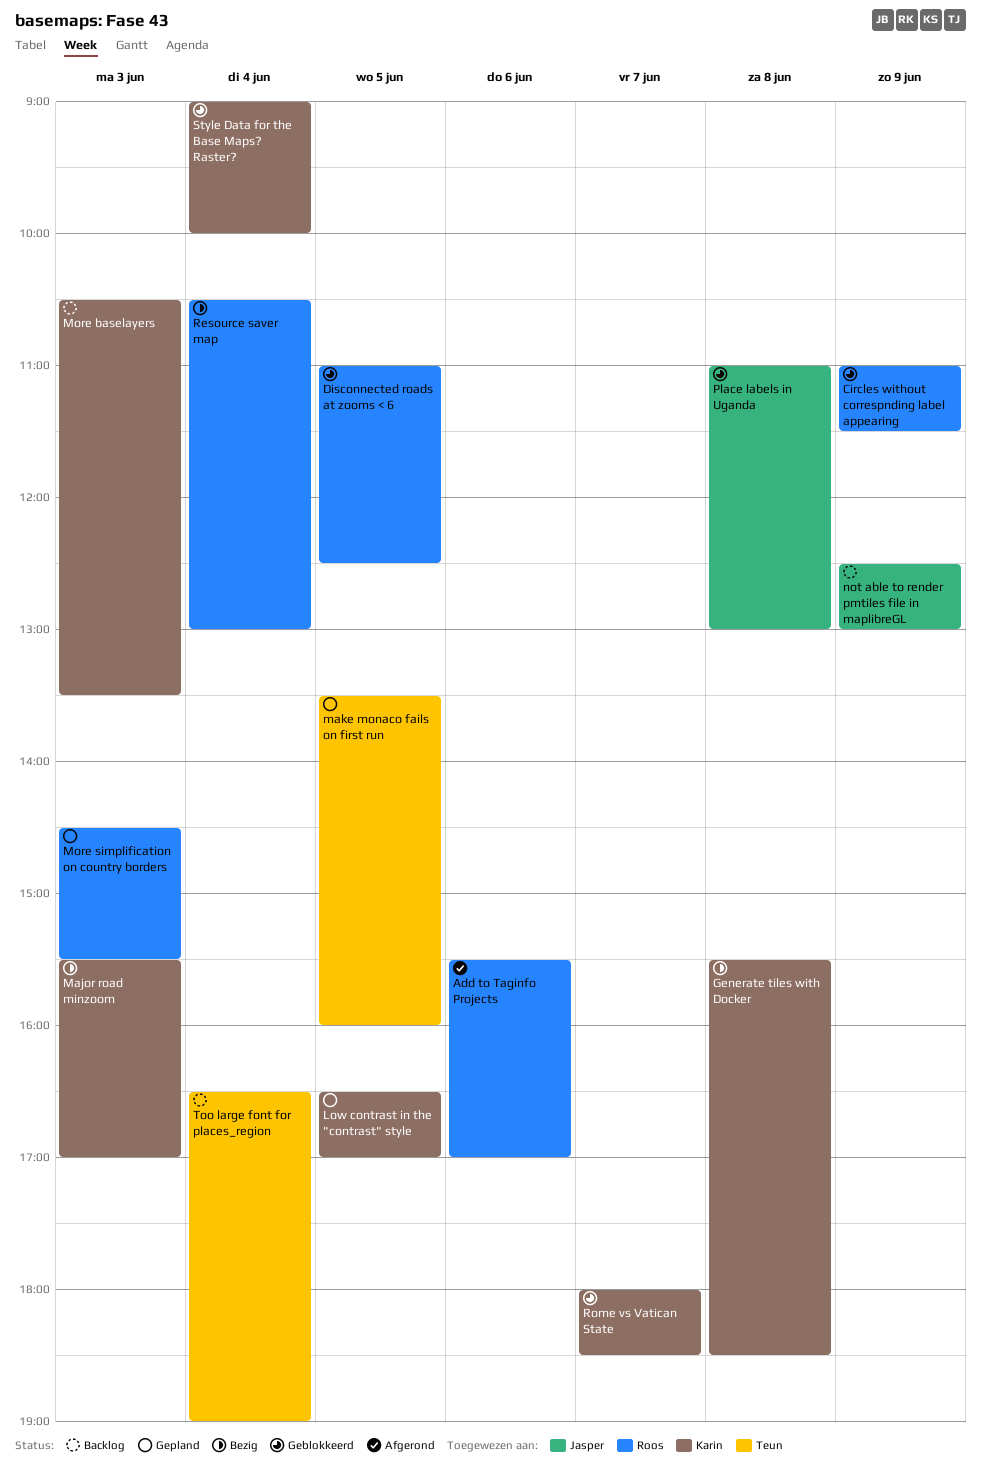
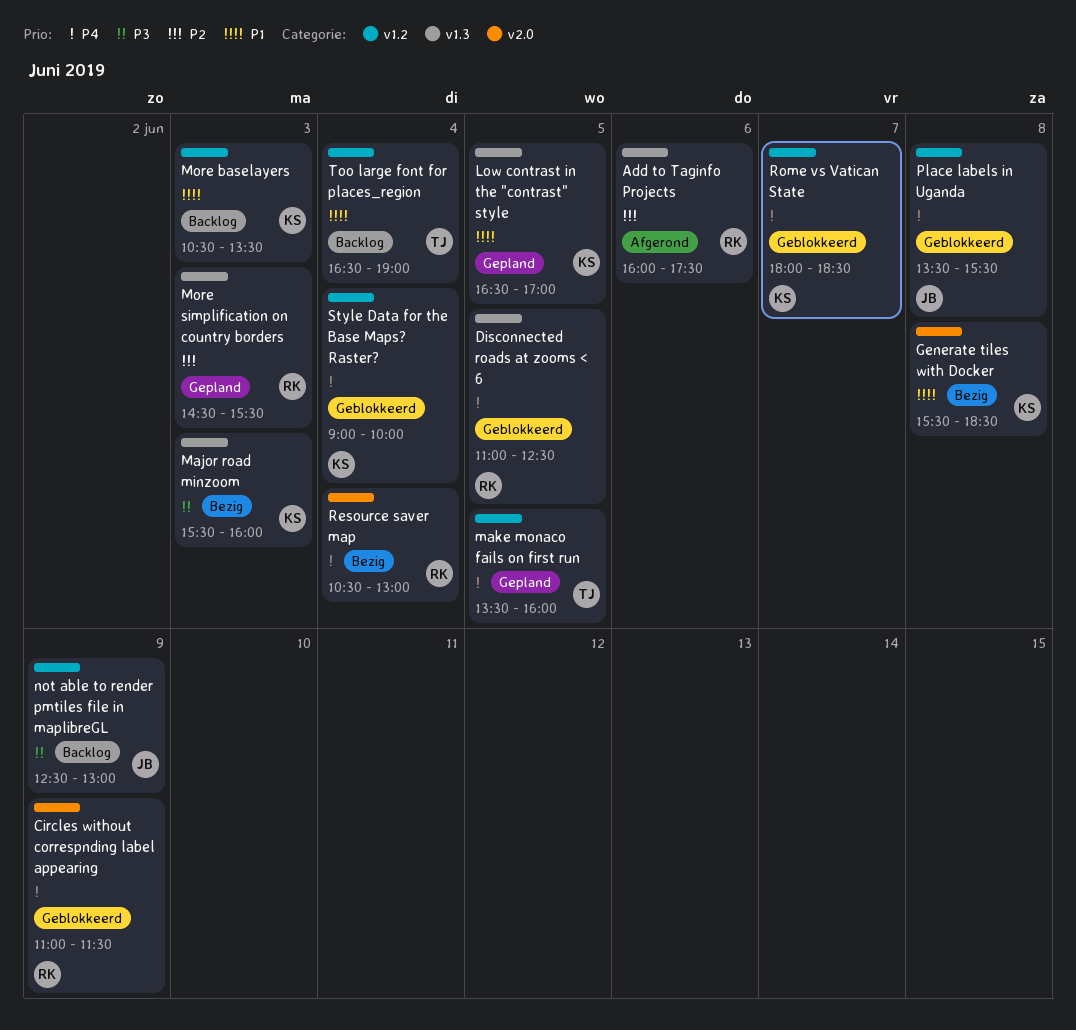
Add to Taginfo Projects, begins: 15:30 -> 16:00
Add to Taginfo Projects, ends: 17:00 -> 17:30
Major road minzoom, ends: 17:00 -> 16:00
Place labels in Uganda, begins: 11:00 -> 13:30
Place labels in Uganda, ends: 13:00 -> 15:30

